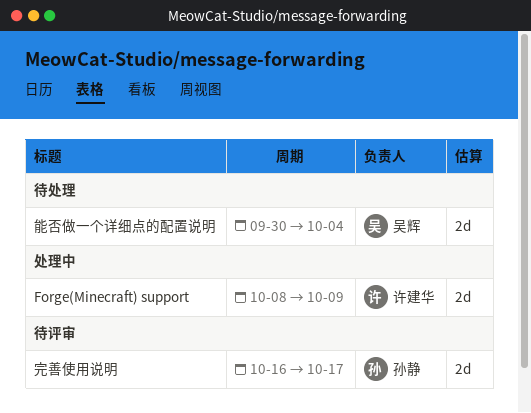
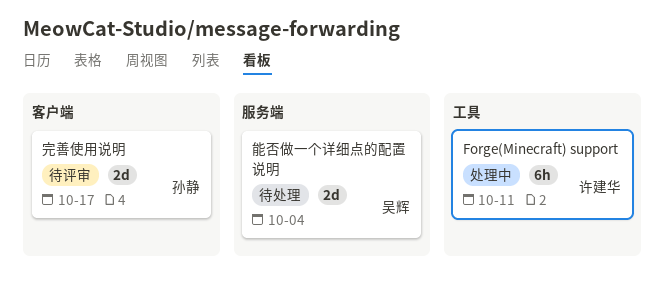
Forge(Minecraft) support, estimate: 2d -> 6h
Forge(Minecraft) support, due: Oct 9 -> Oct 11

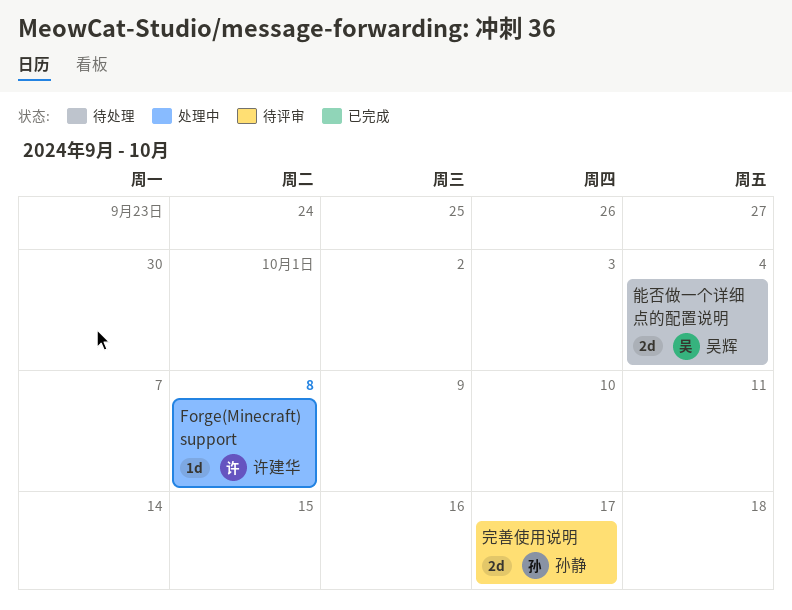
Forge(Minecraft) support, estimate: 6h -> 1d
Forge(Minecraft) support, due: Oct 11 -> Oct 8

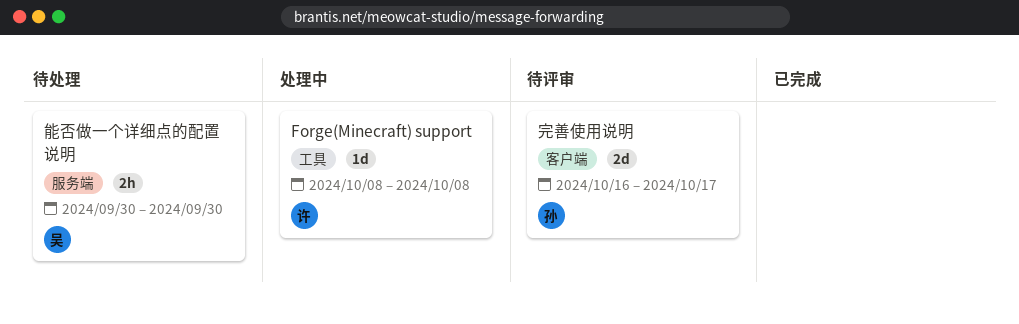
能否做一个详细点的配置说明, estimate: 2d -> 2h
能否做一个详细点的配置说明, due: Oct 4 -> Sep 30

